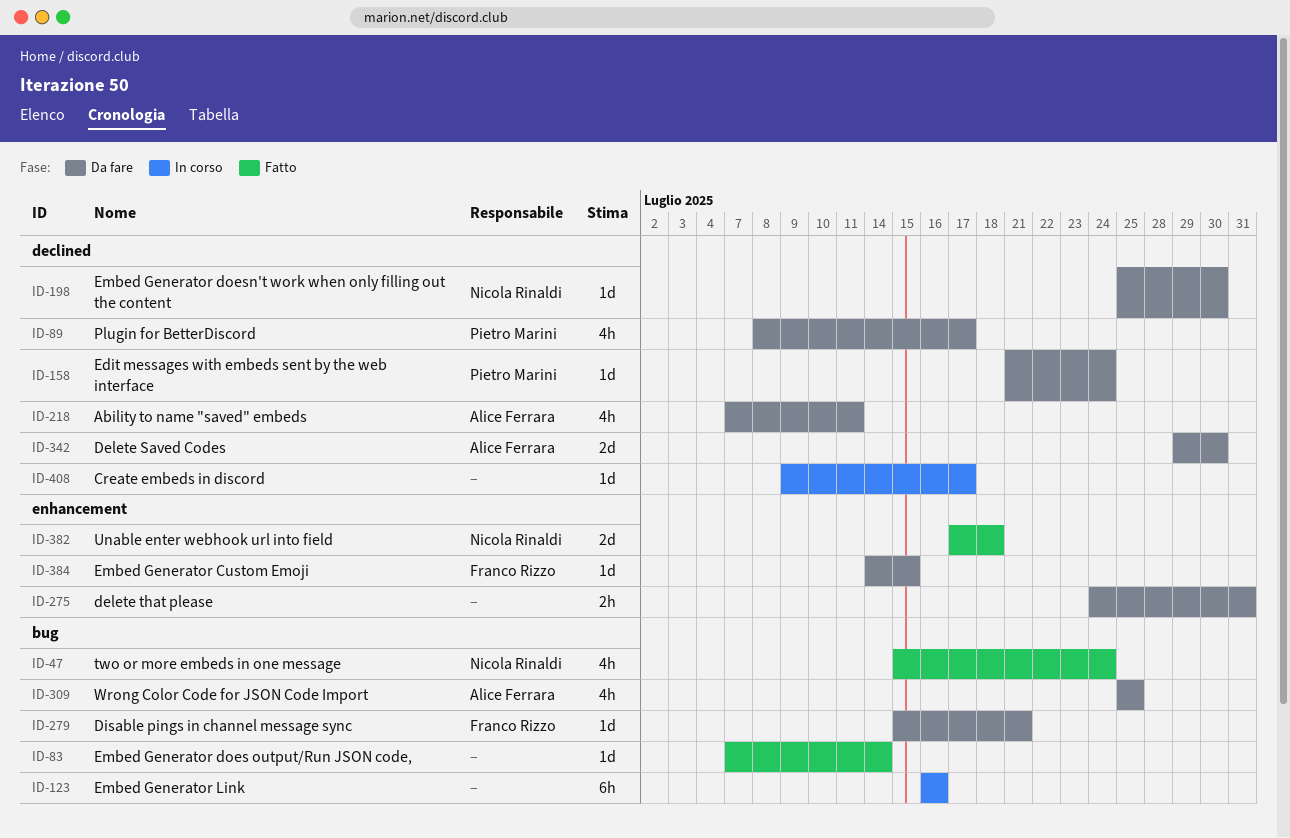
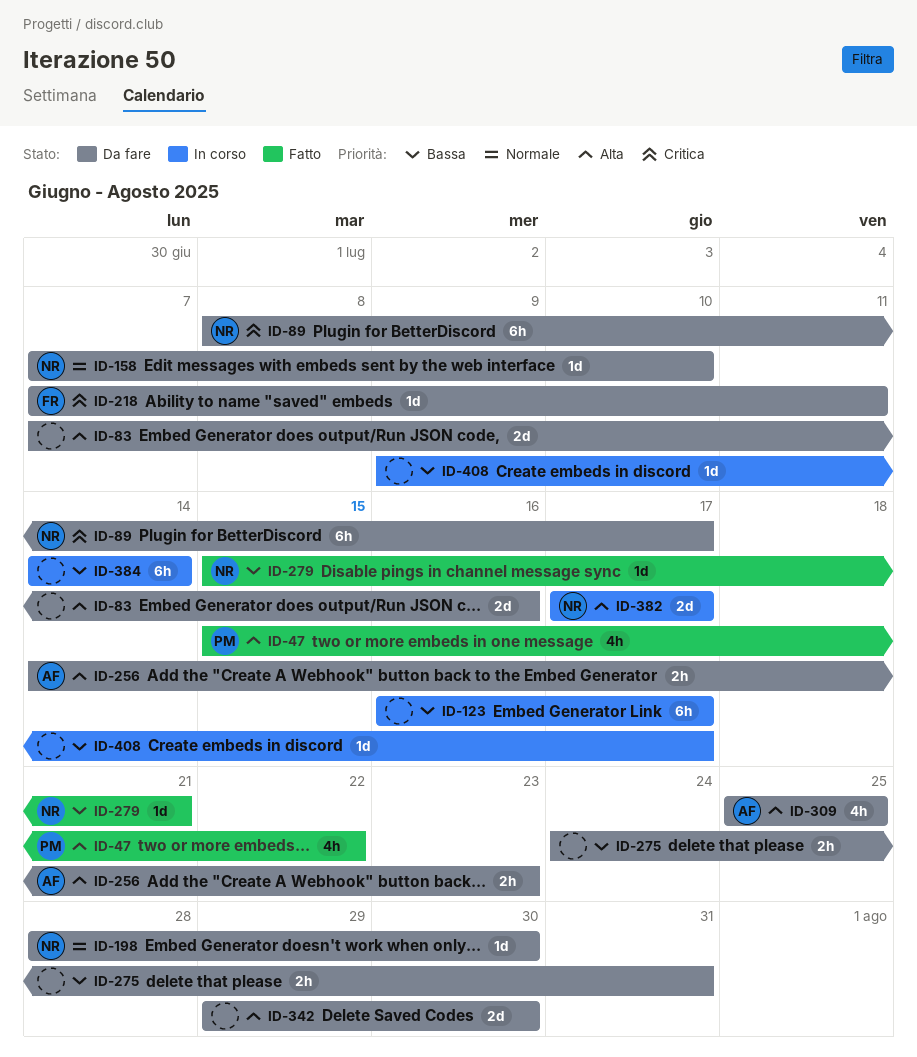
ID-47, owner: Nicola Rinaldi -> Pietro Marini
ID-47, due: Jul 24 -> Jul 22
ID-83, status: Fatto -> Da fare
ID-83, estimate: 1d -> 2d
ID-83, due: Jul 14 -> Jul 16
ID-89, owner: Pietro Marini -> Nicola Rinaldi
ID-89, estimate: 4h -> 6h
ID-123, due: Jul 16 -> Jul 17
ID-158, owner: Pietro Marini -> Nicola Rinaldi
ID-158, start: Jul 21 -> Jul 7
ID-158, due: Jul 24 -> Jul 10
ID-198, start: Jul 25 -> Jul 28
ID-218, owner: Alice Ferrara -> Franco Rizzo
ID-218, estimate: 4h -> 1d
ID-256: none -> present
ID-279, status: Da fare -> Fatto
ID-279, owner: Franco Rizzo -> Nicola Rinaldi
ID-342, owner: Alice Ferrara -> none
ID-382, status: Fatto -> In corso
ID-382, due: Jul 18 -> Jul 17
ID-384, status: Da fare -> In corso
ID-384, owner: Franco Rizzo -> none
ID-384, estimate: 1d -> 6h
ID-384, due: Jul 15 -> Jul 14

